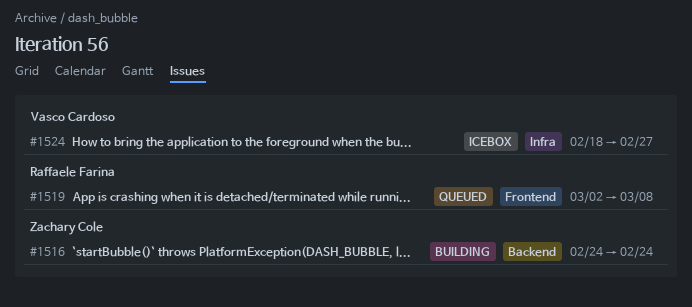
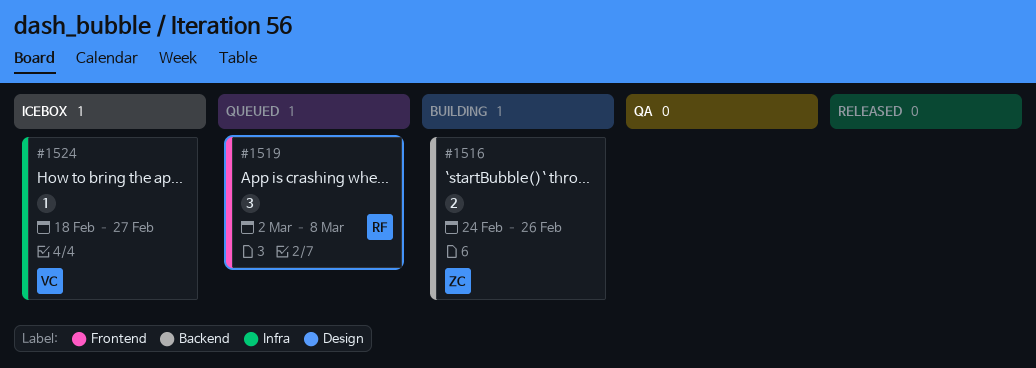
#1516, due: Feb 24 -> Feb 26

